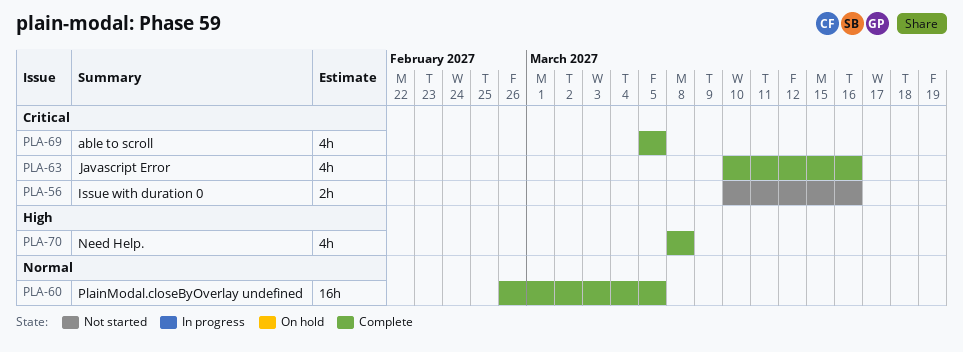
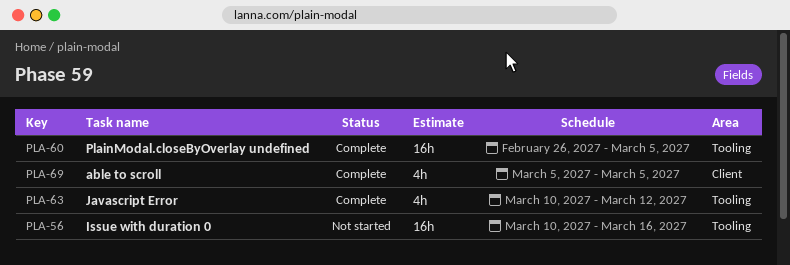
PLA-56, estimate: 2h -> 16h
PLA-63, due: Mar 16 -> Mar 12
PLA-70: present -> none

